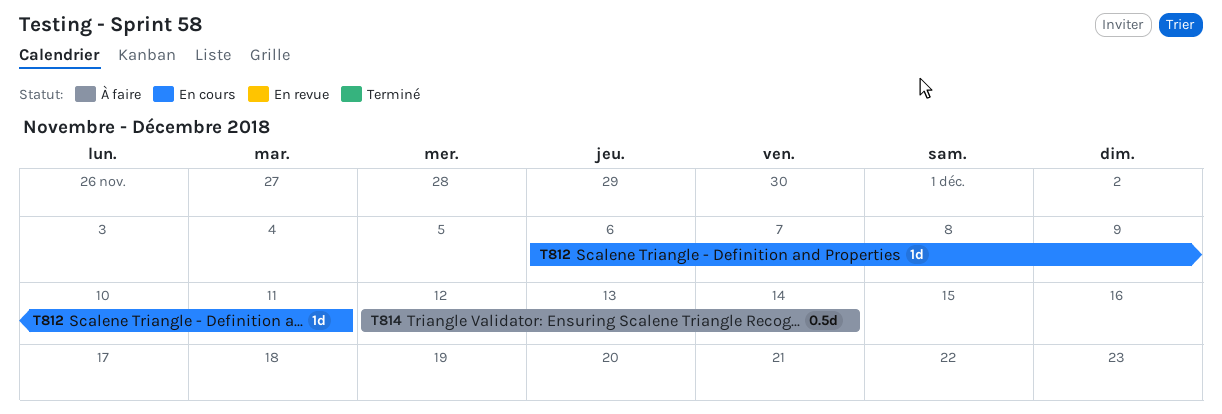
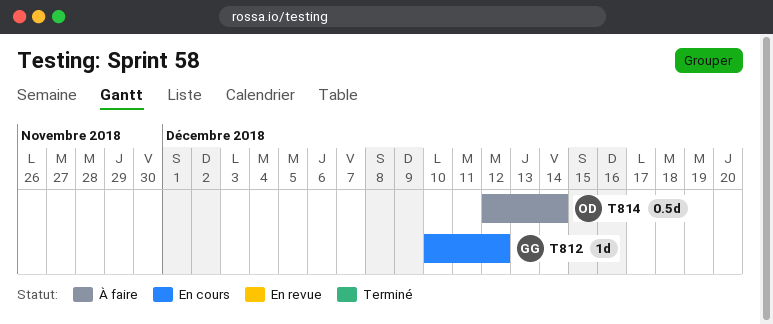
T812, start: Dec 6 -> Dec 10
T812, due: Dec 11 -> Dec 12

